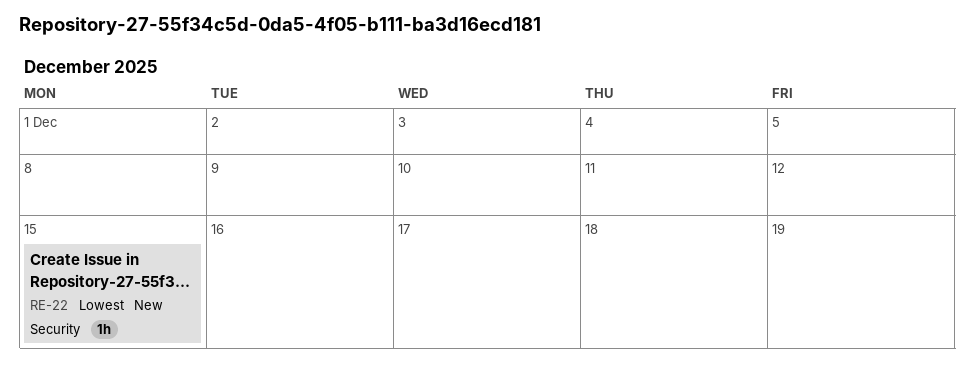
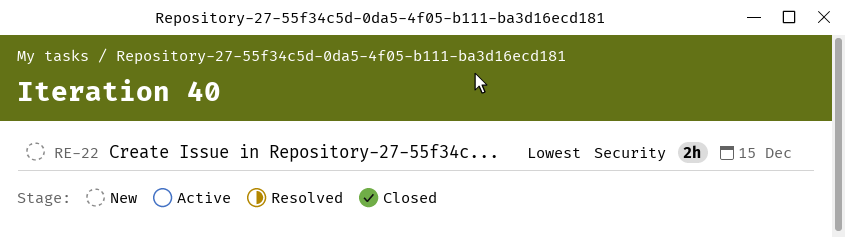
RE-22, estimate: 1h -> 2h

